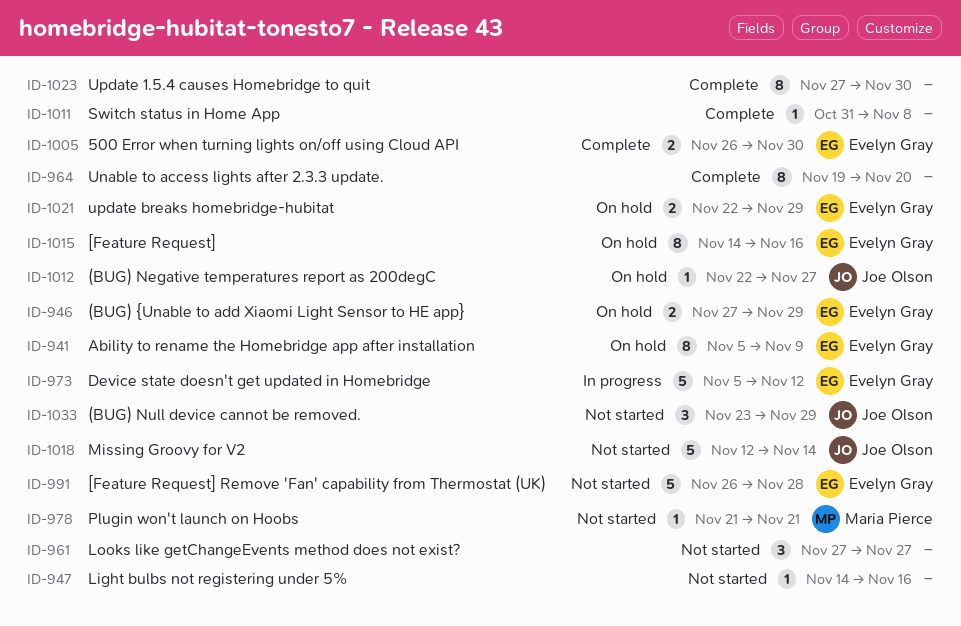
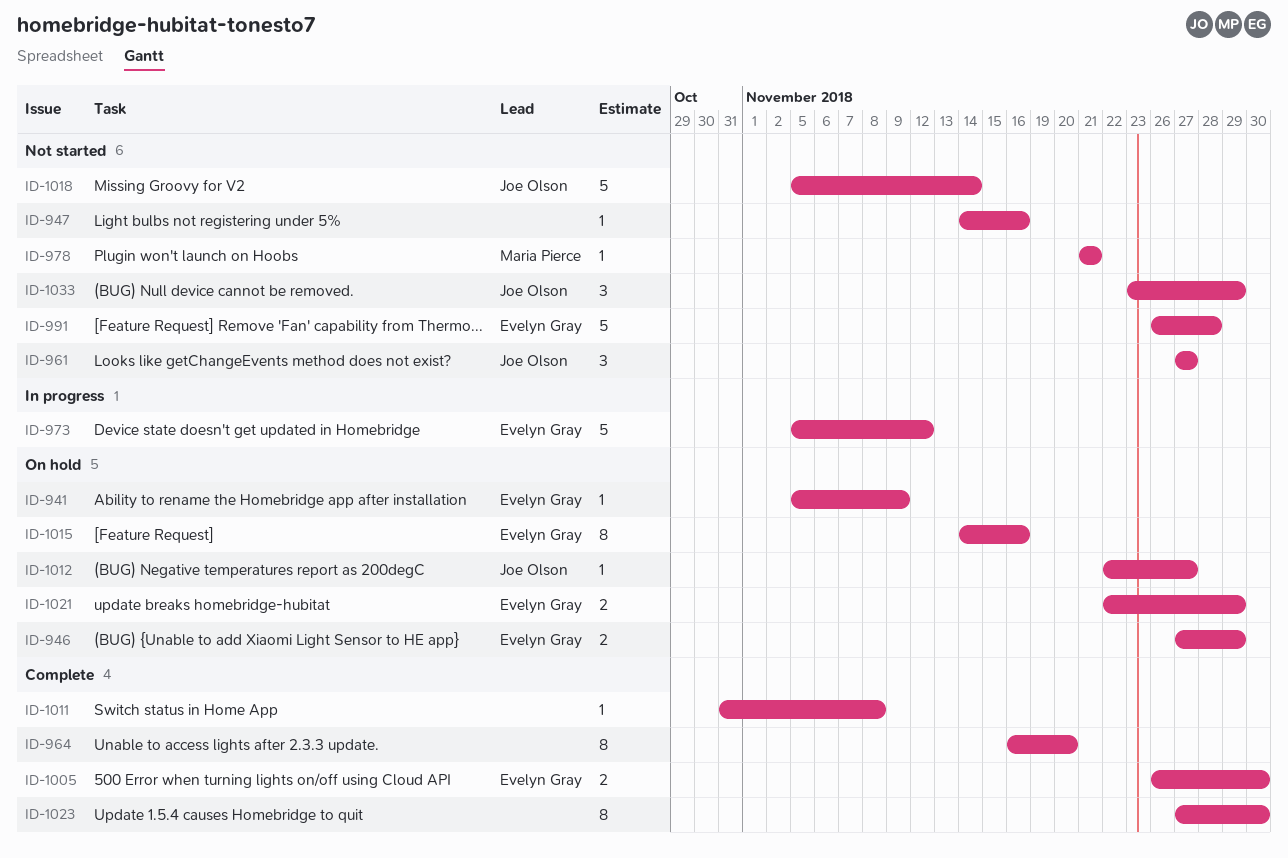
ID-941, estimate: 8 -> 1
ID-961, owner: none -> Joe Olson
ID-964, start: Nov 19 -> Nov 16
ID-1018, start: Nov 12 -> Nov 5

